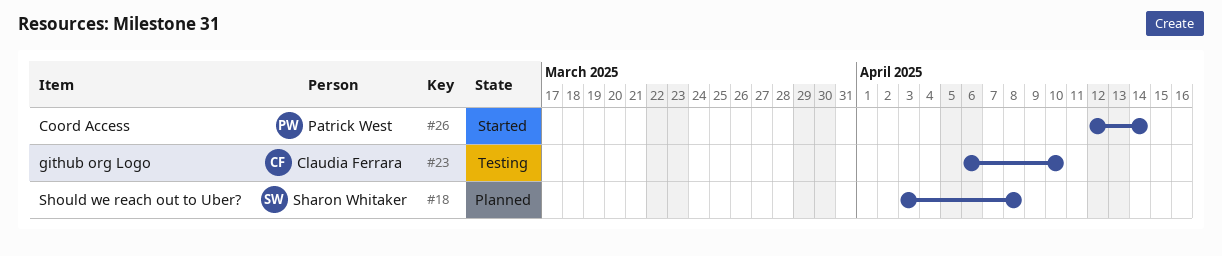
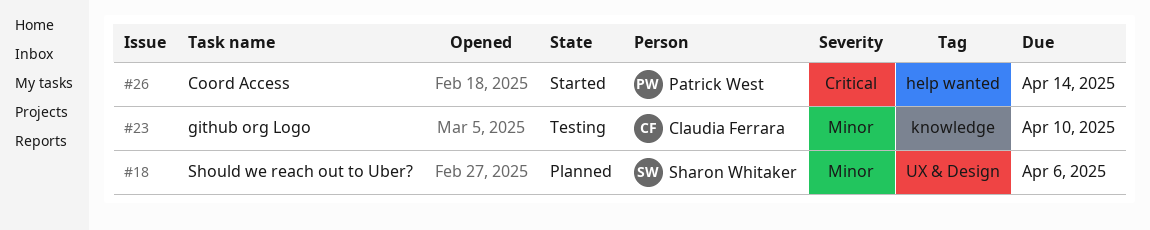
#18, due: Apr 8 -> Apr 6

